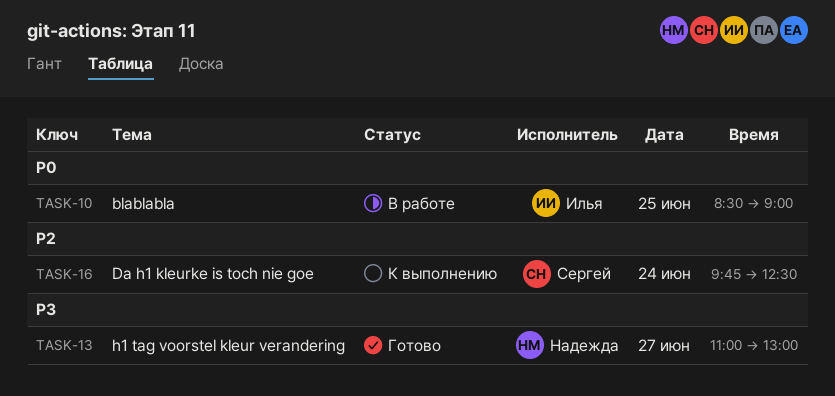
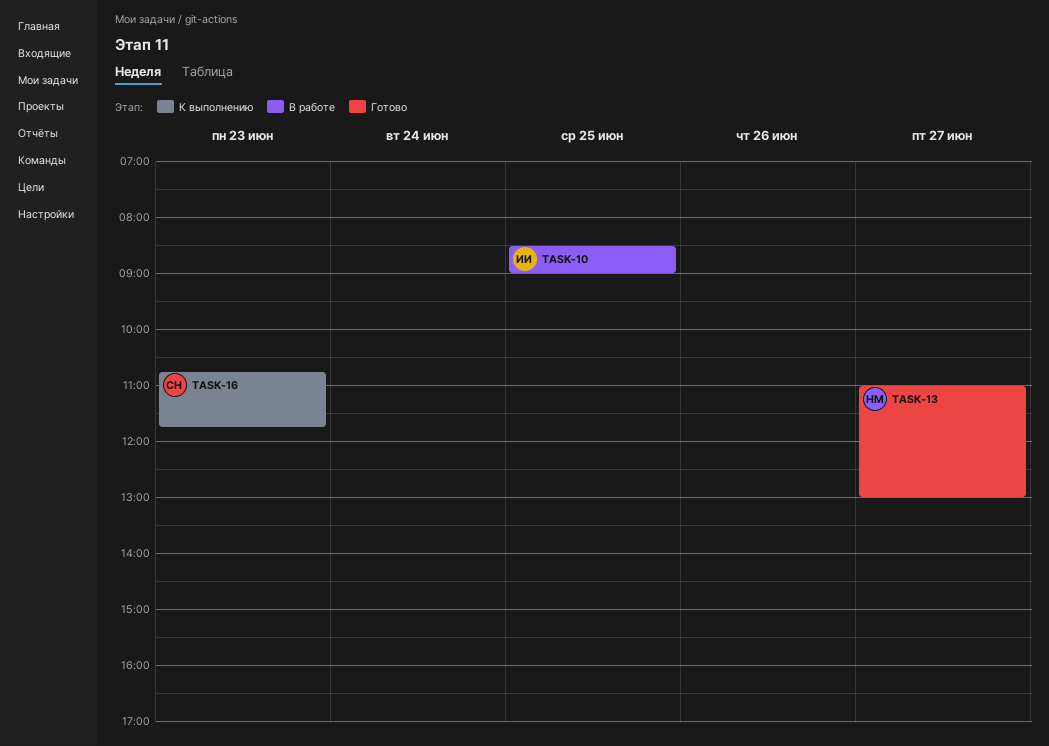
TASK-16, day: Jun 24 -> Jun 23
TASK-16, begins: 09:45 -> 10:45
TASK-16, ends: 12:30 -> 11:45

